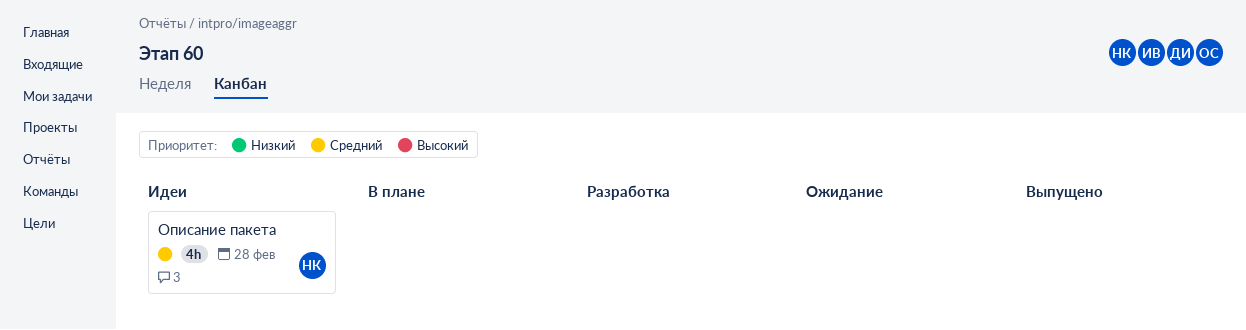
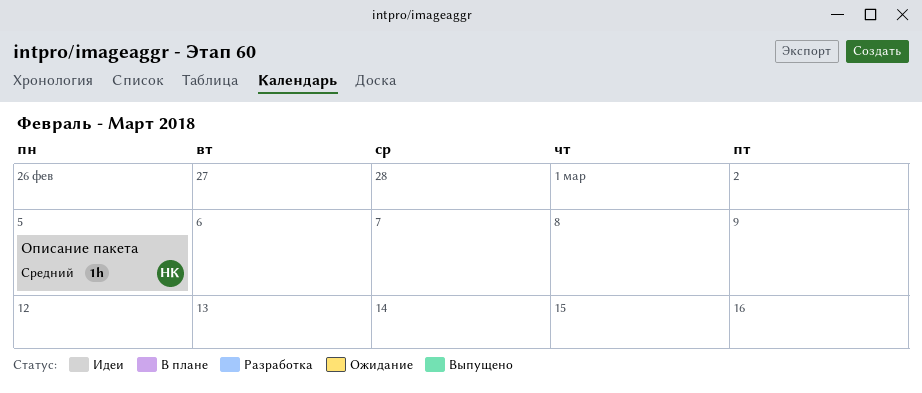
Описание пакета, estimate: 4h -> 1h
Описание пакета, due: Feb 28 -> Mar 5

